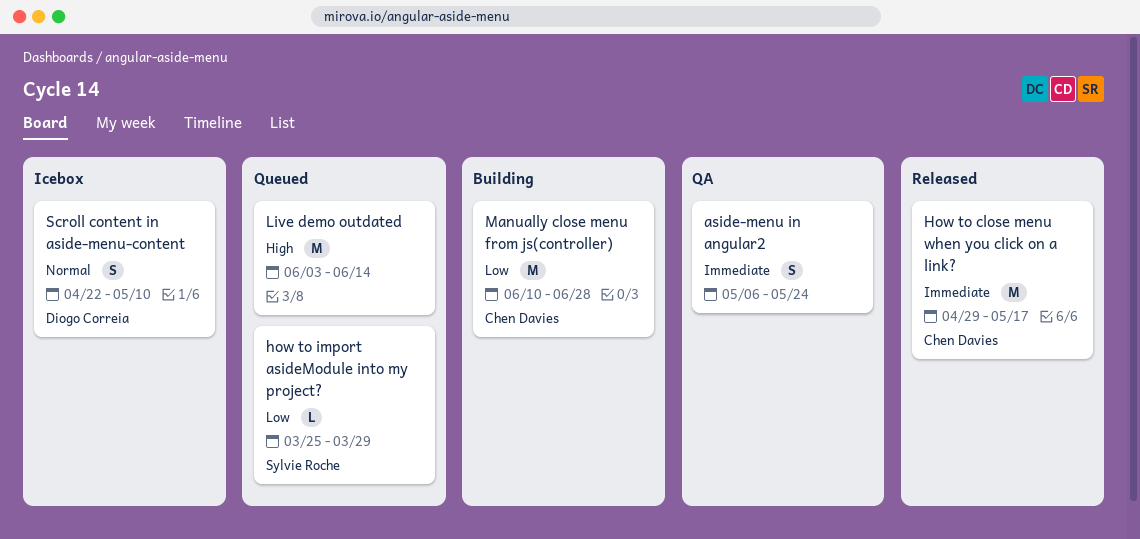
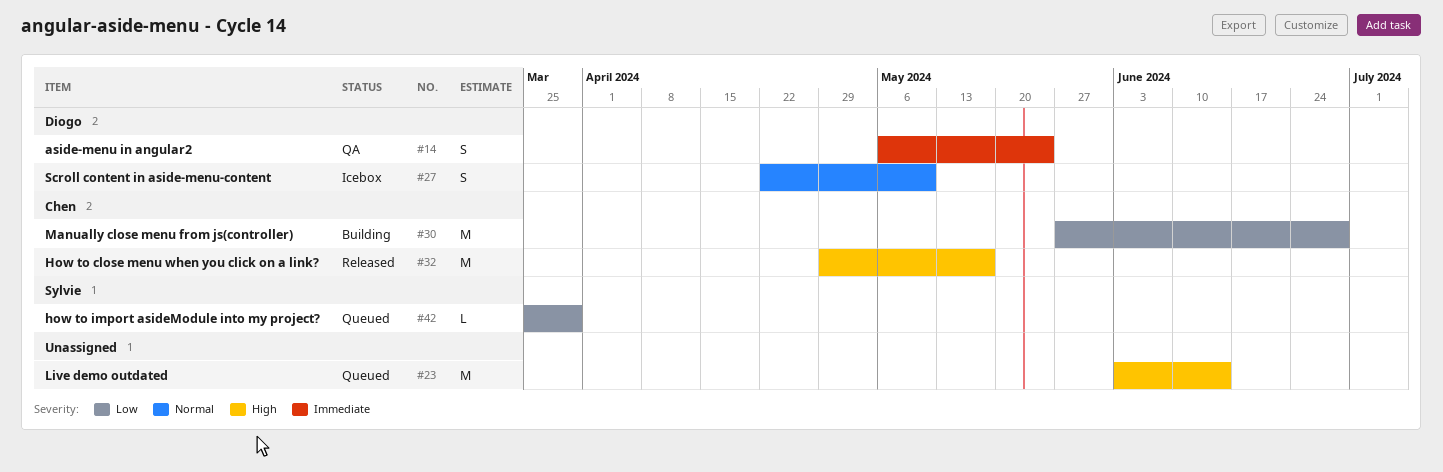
aside-menu in angular2, owner: none -> Diogo Correia
How to close menu when you click on a link?, priority: Immediate -> High
Manually close menu from js(controller), start: Jun 10 -> May 27

